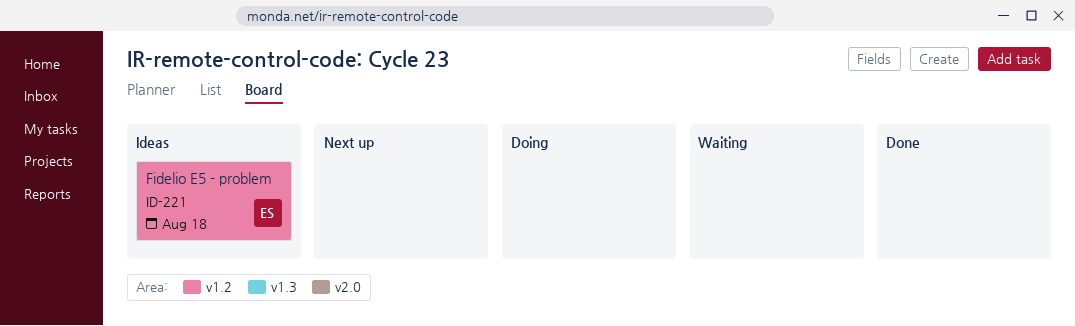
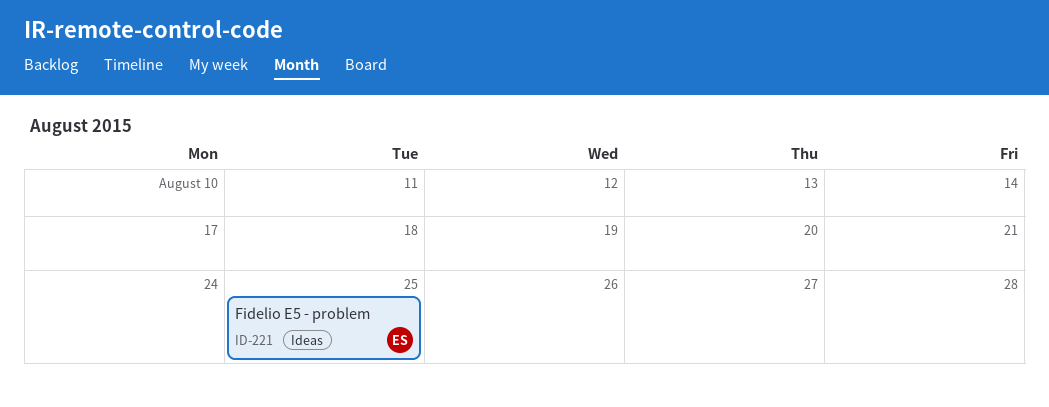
ID-221, due: Aug 18 -> Aug 25

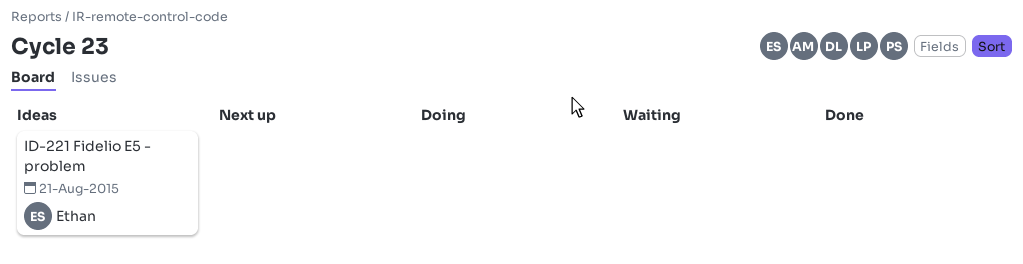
ID-221, due: Aug 25 -> Aug 21

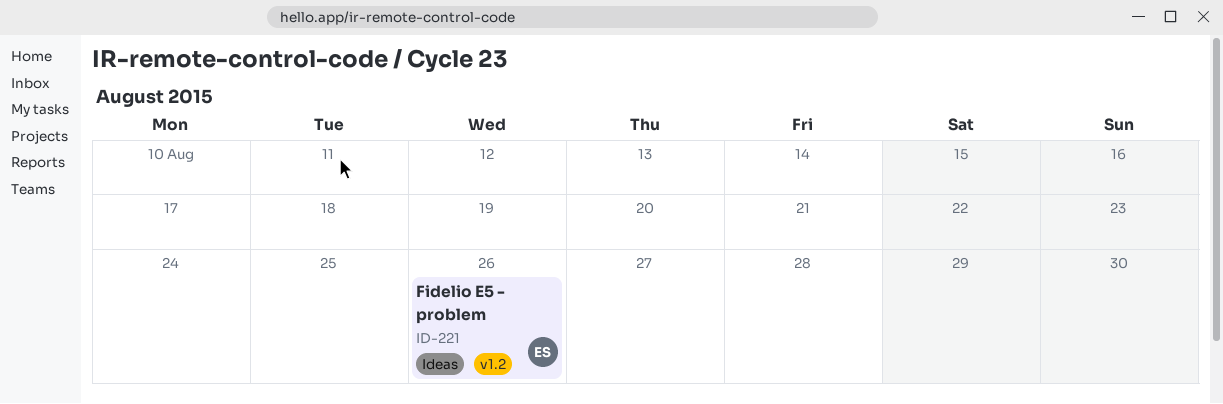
ID-221, due: Aug 21 -> Aug 26

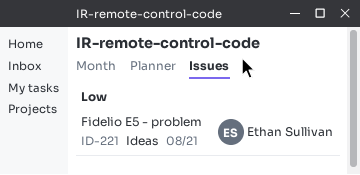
ID-221, due: Aug 26 -> Aug 21

